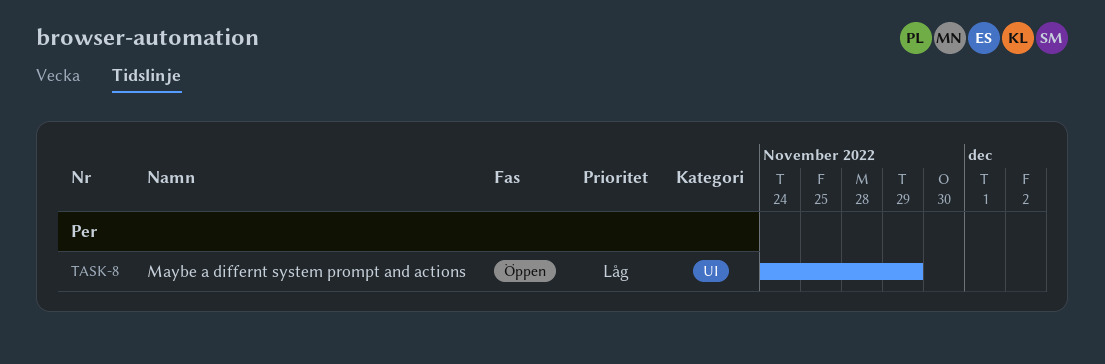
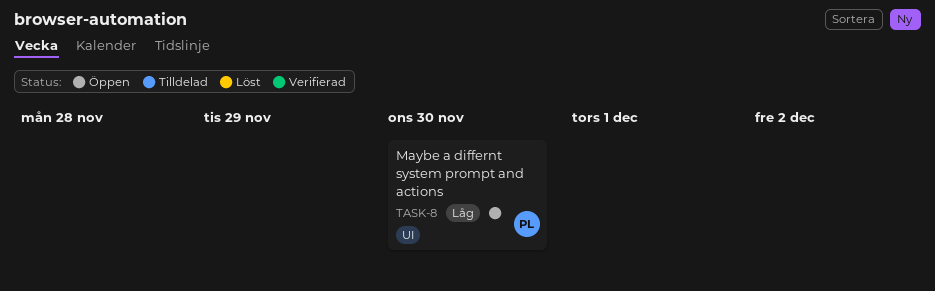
TASK-8, due: Nov 29 -> Nov 30

